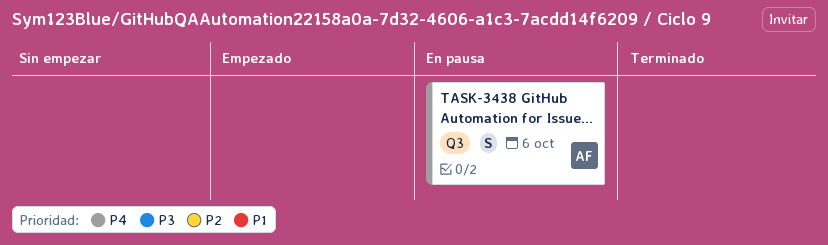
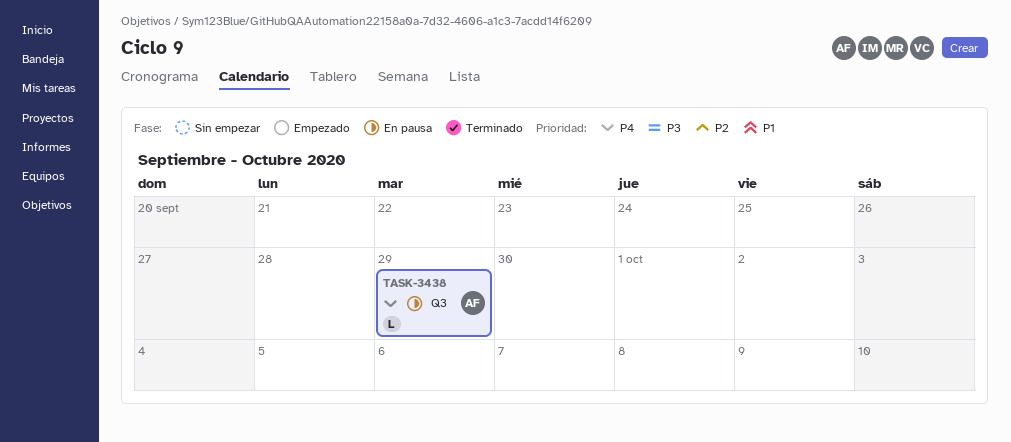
TASK-3438, estimate: S -> L
TASK-3438, due: Oct 6 -> Sep 29

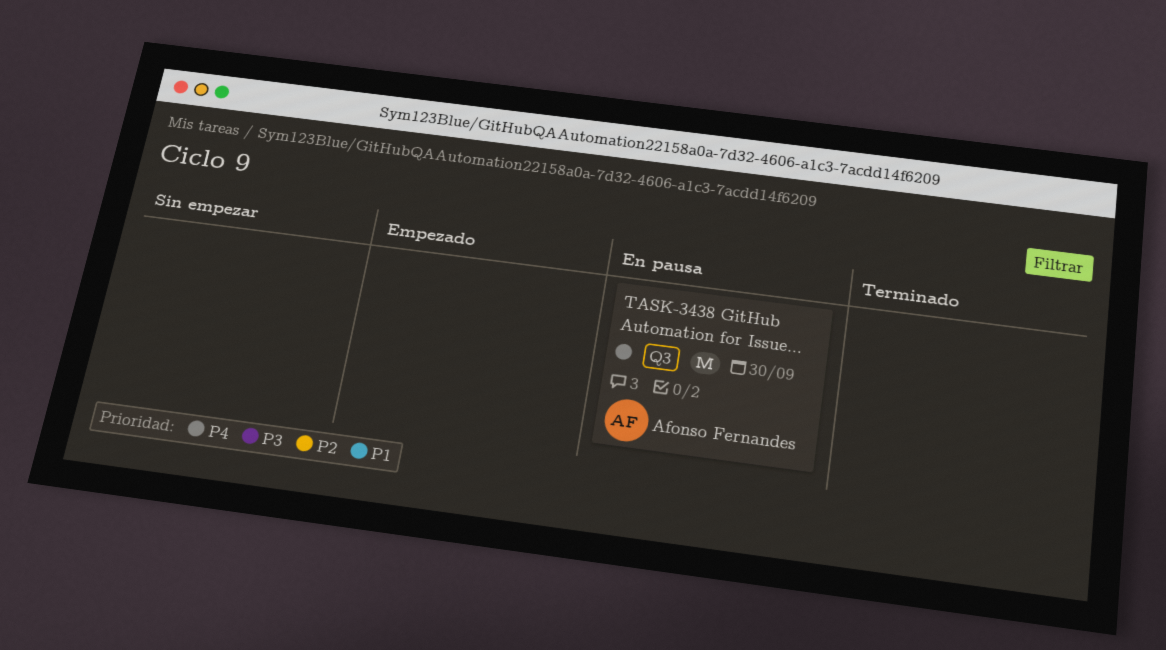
TASK-3438, estimate: L -> M
TASK-3438, due: Sep 29 -> Sep 30

